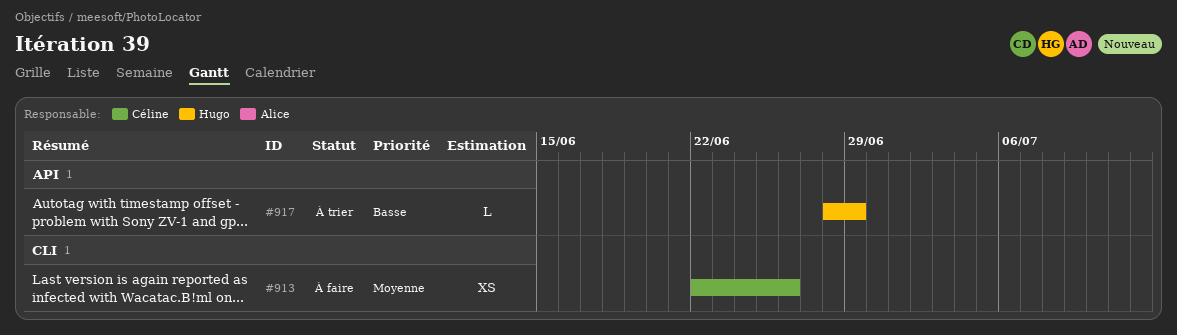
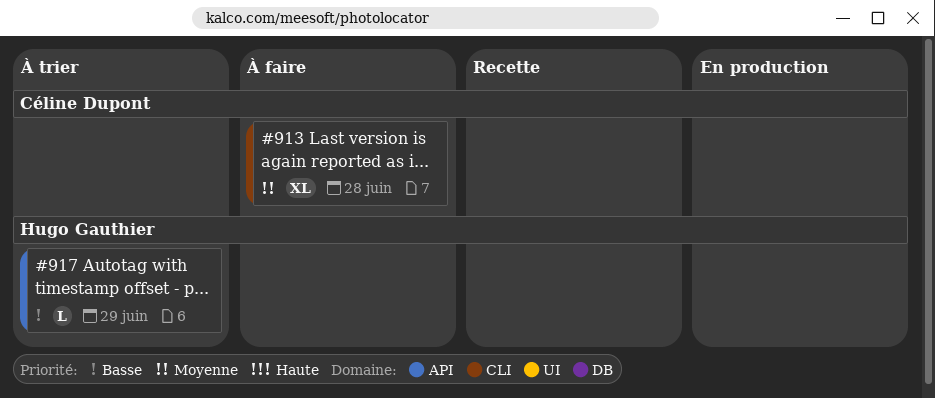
#913, estimate: XS -> XL
#913, due: Jun 26 -> Jun 28

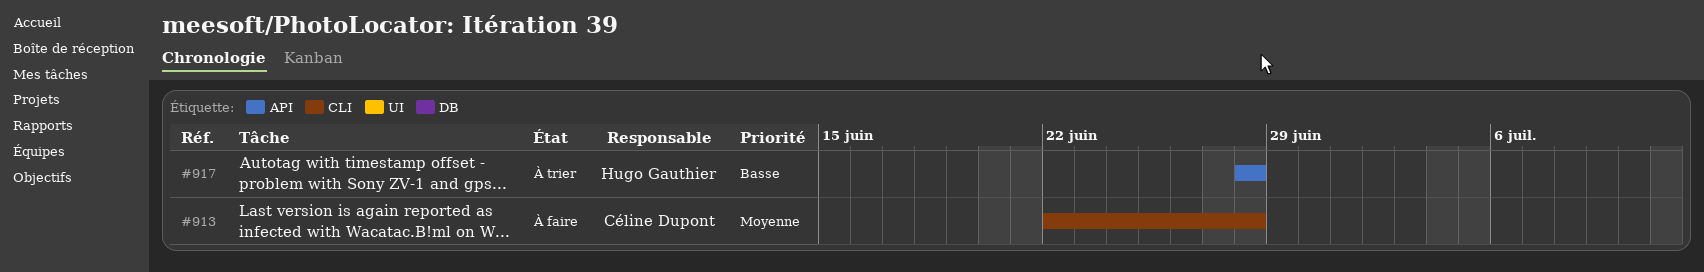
#917, due: Jun 29 -> Jun 28

